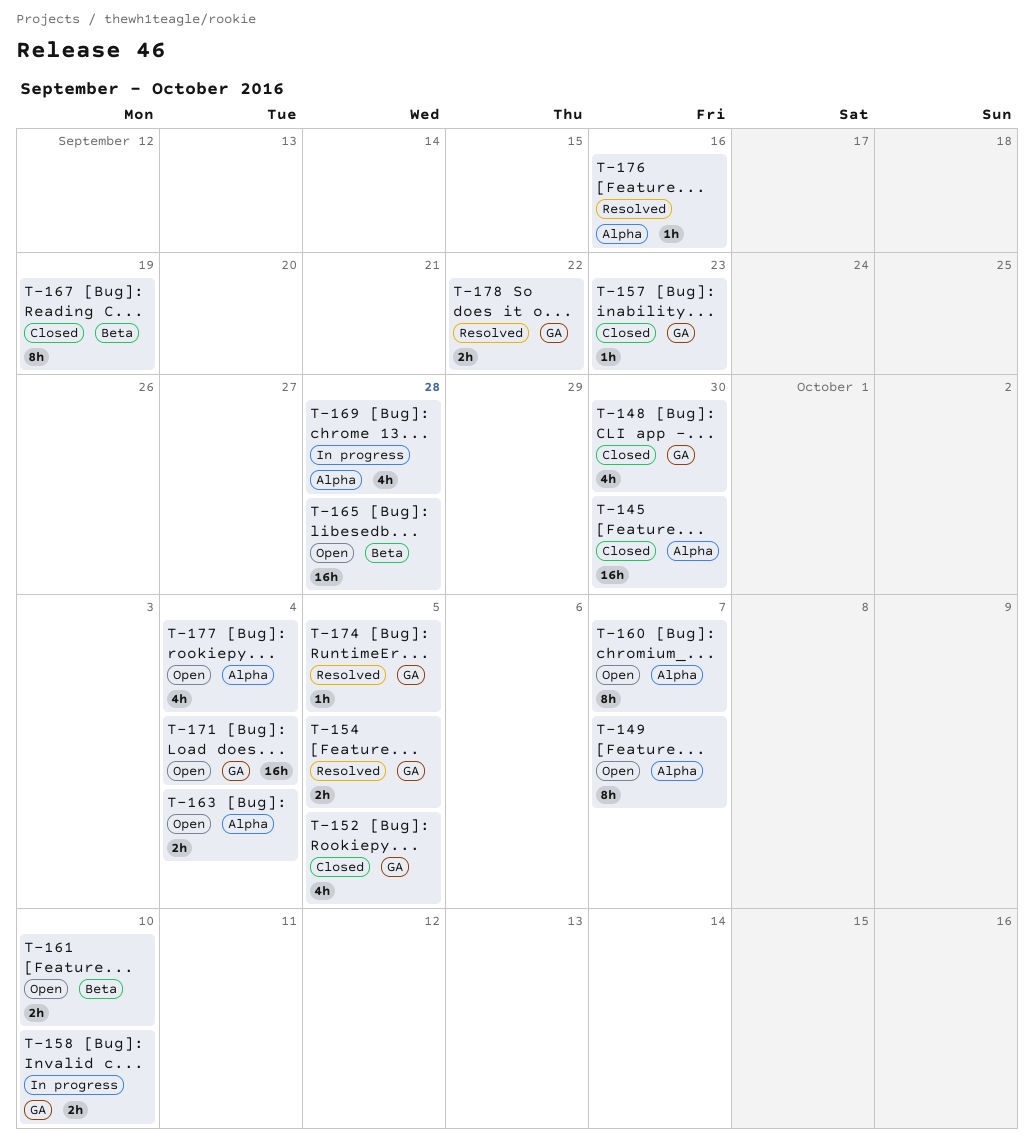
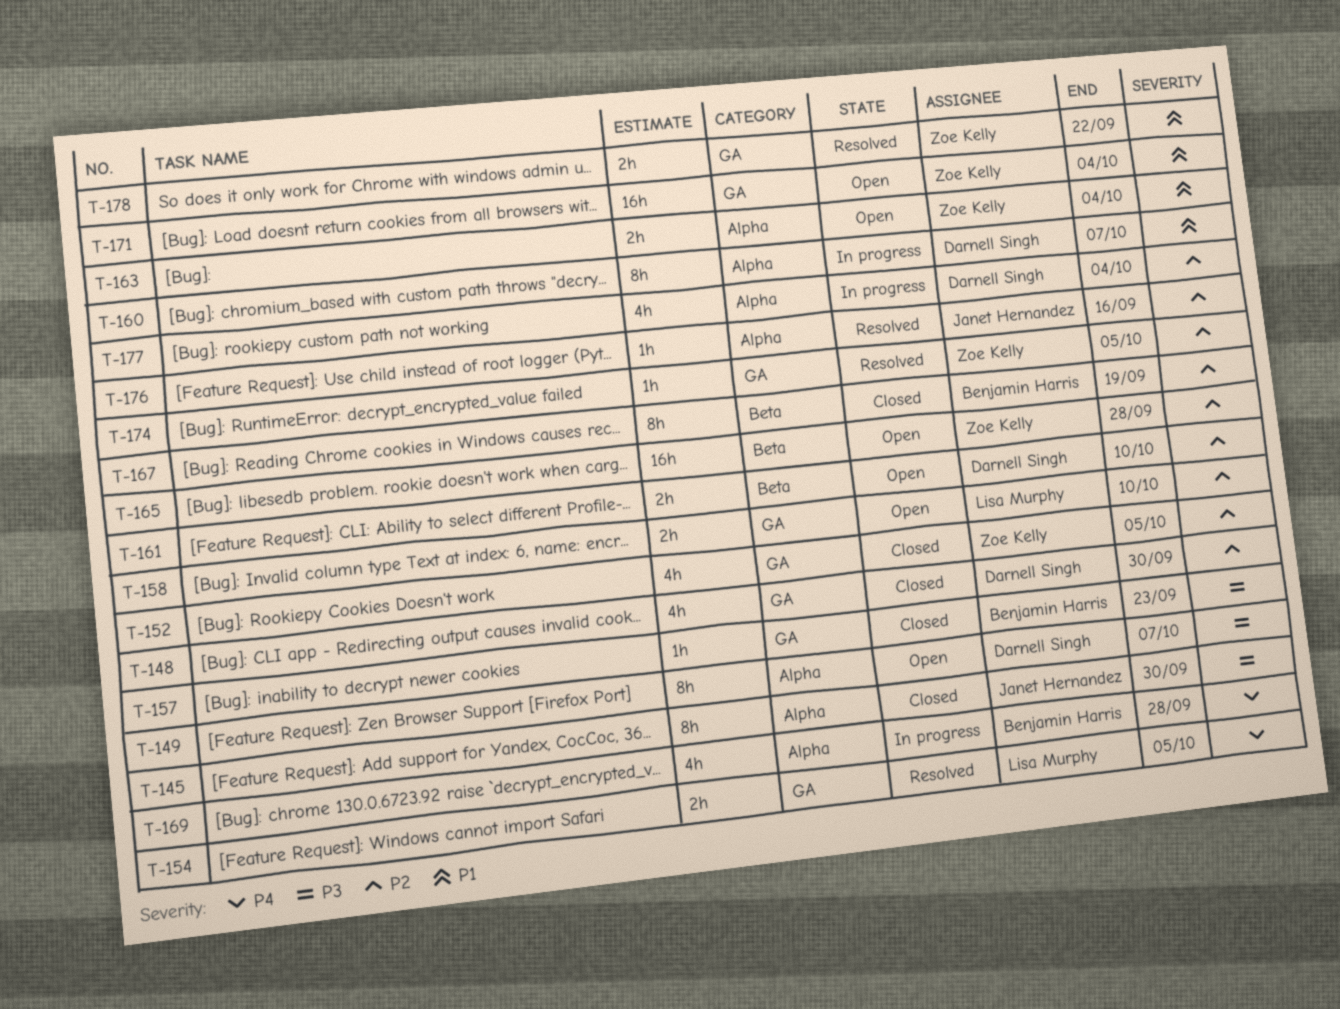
T-145, estimate: 16h -> 8h
T-158, status: In progress -> Open
T-160, status: Open -> In progress
T-177, status: Open -> In progress

